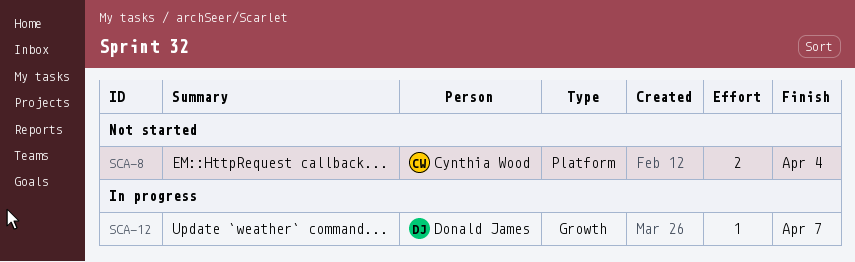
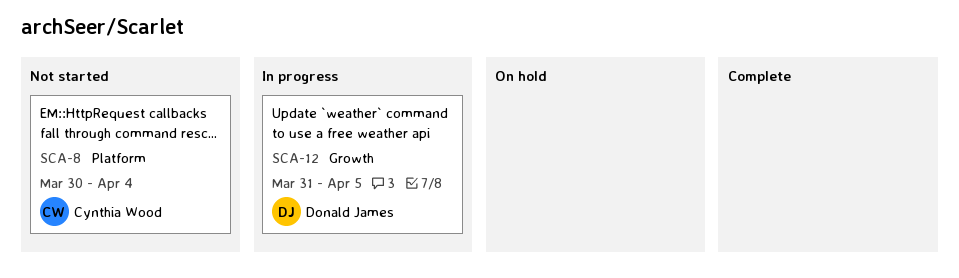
SCA-12, due: Apr 7 -> Apr 5

